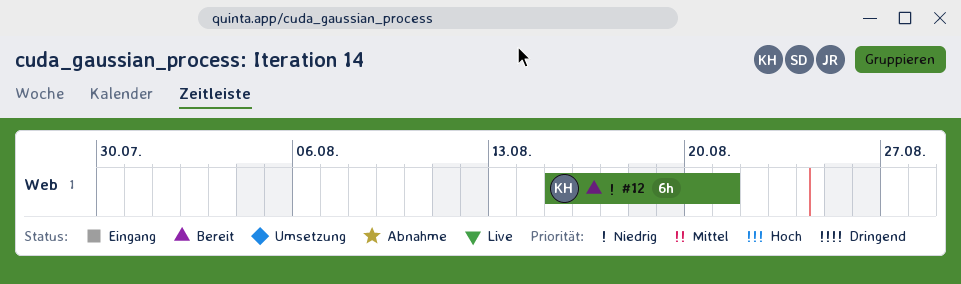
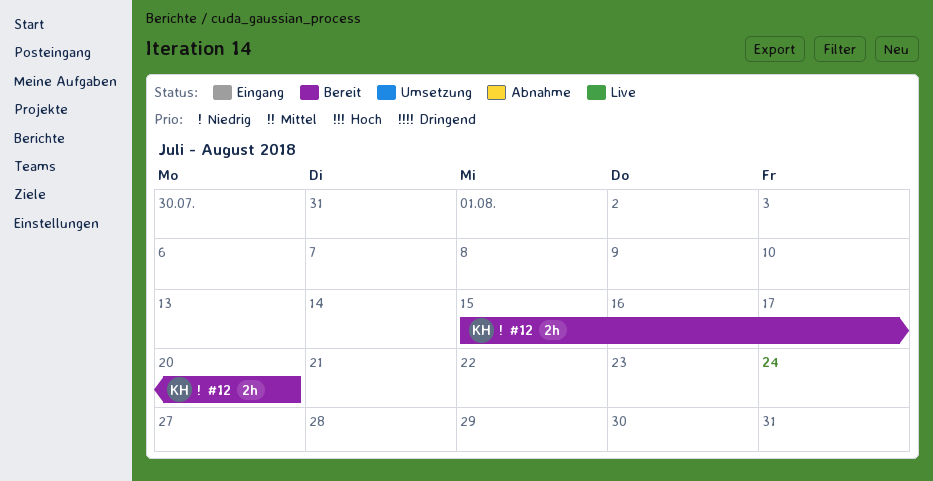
#12, estimate: 6h -> 2h
#12, due: Aug 21 -> Aug 20

